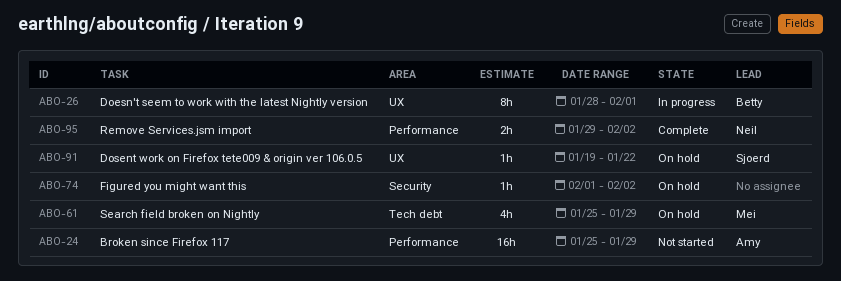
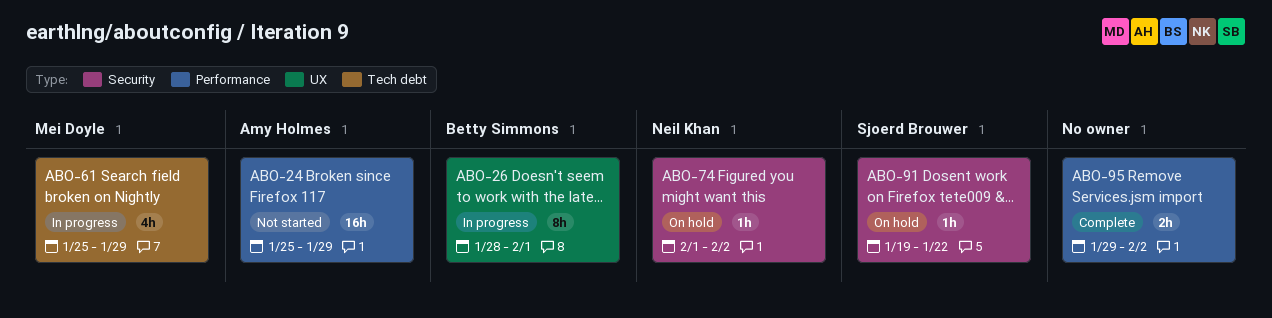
ABO-61, status: On hold -> In progress
ABO-74, owner: none -> Neil Khan
ABO-91, label: UX -> Security
ABO-95, owner: Neil Khan -> none

